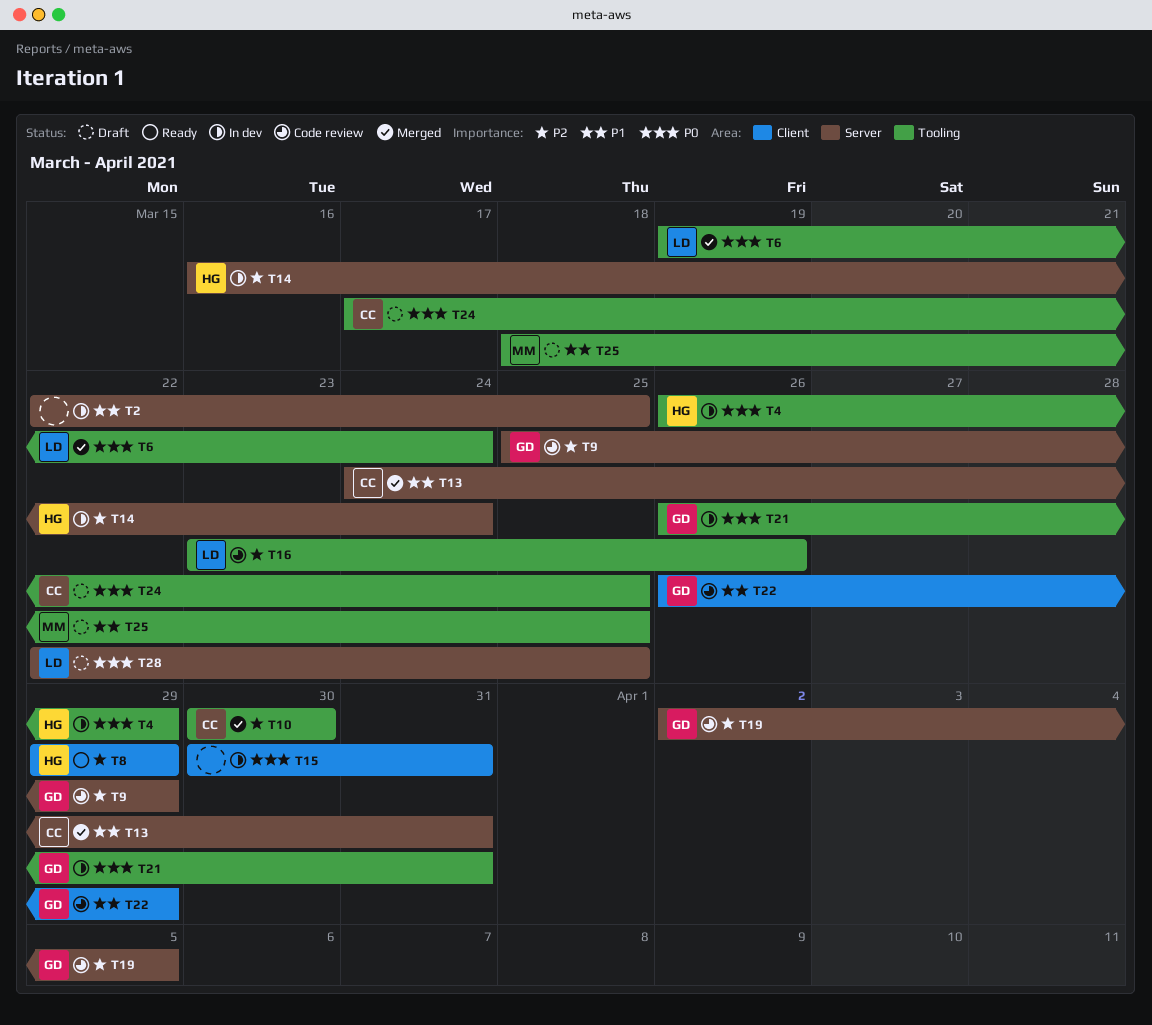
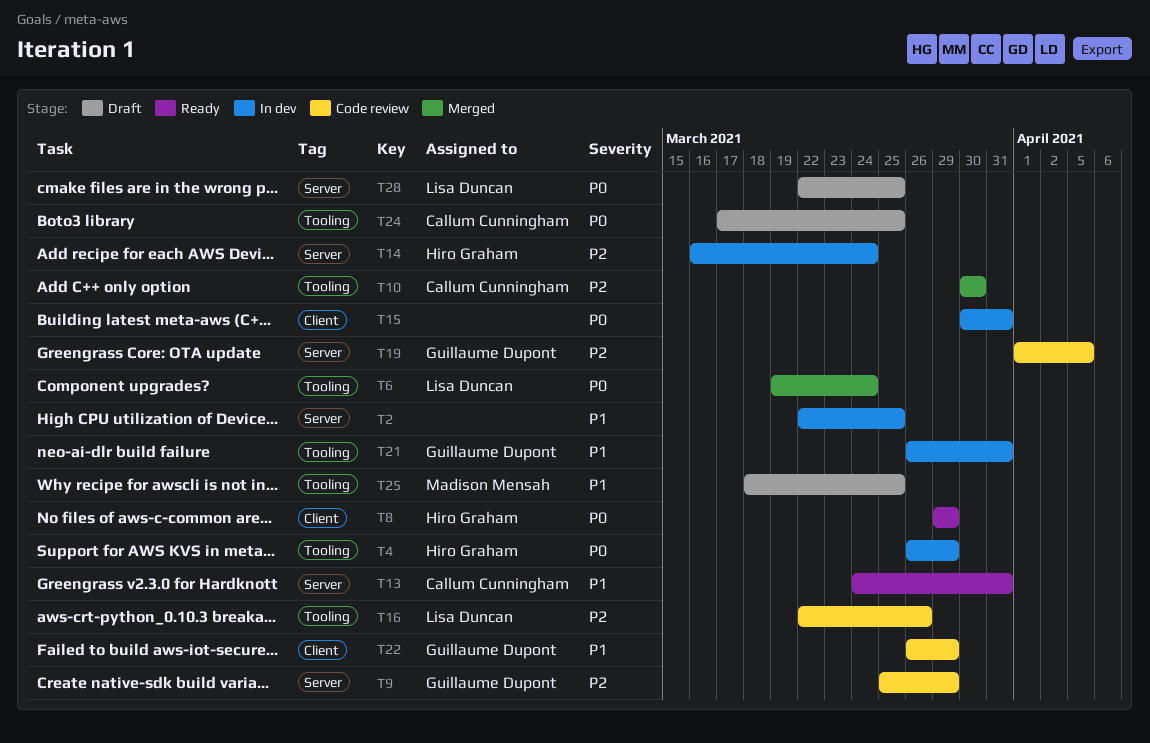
T8, priority: P2 -> P0
T13, status: Merged -> Ready
T16, start: Mar 23 -> Mar 22
T19, start: Apr 2 -> Apr 1
T21, priority: P0 -> P1

